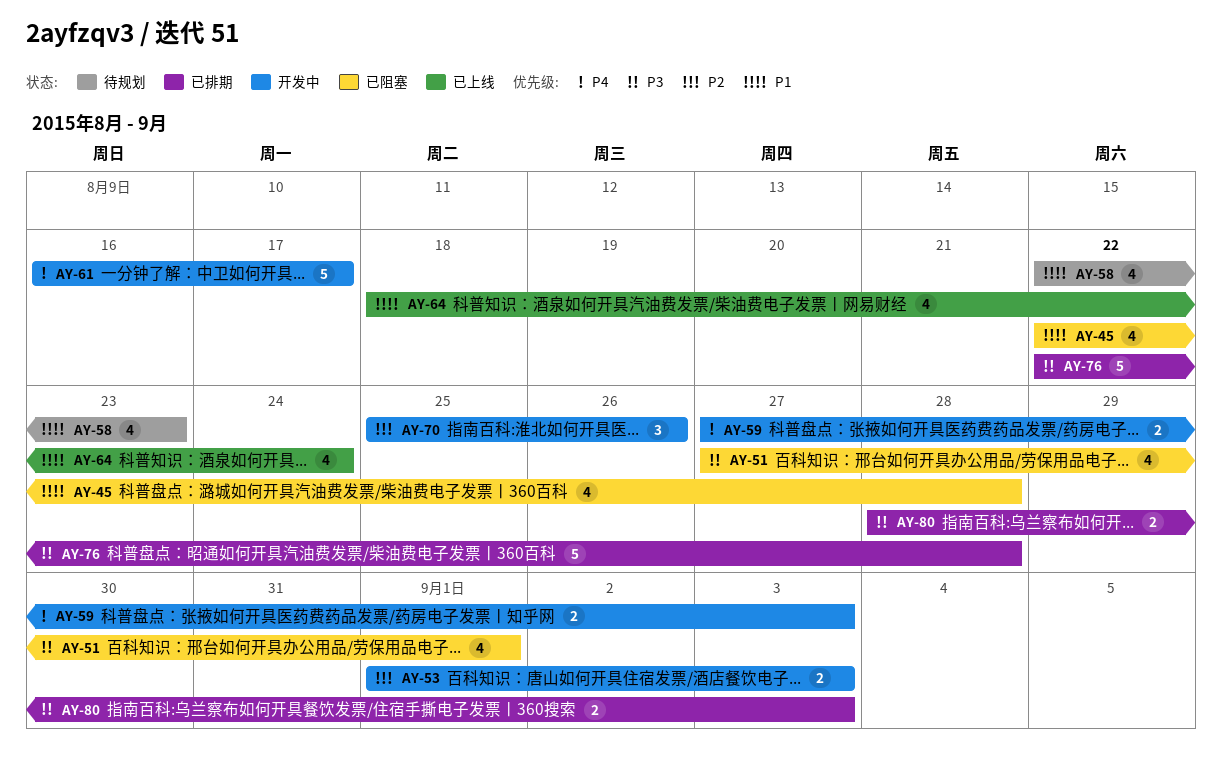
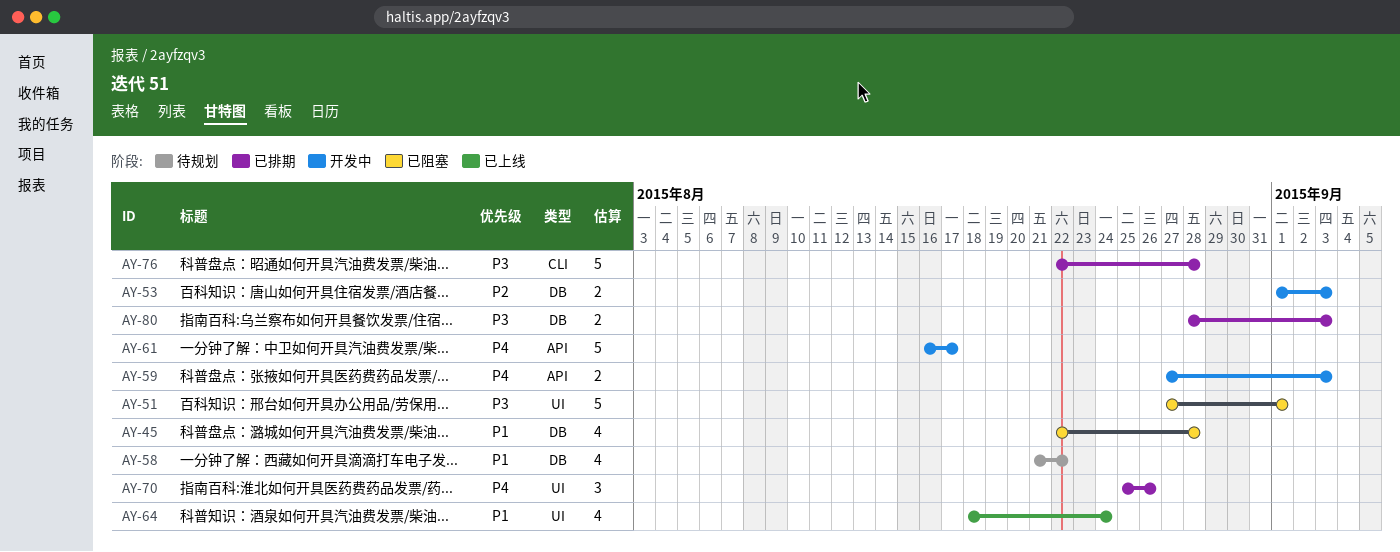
AY-51, estimate: 4 -> 5
AY-58, start: Aug 22 -> Aug 21
AY-58, due: Aug 23 -> Aug 22
AY-70, status: 开发中 -> 已排期
AY-70, priority: P2 -> P4

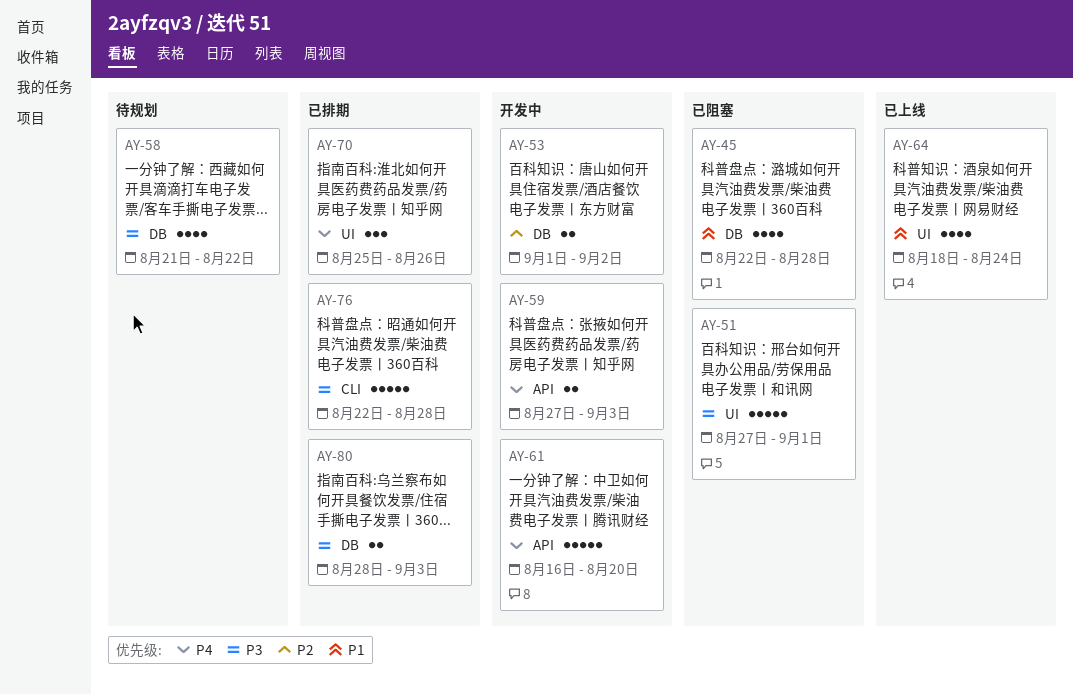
AY-53, due: Sep 3 -> Sep 2
AY-58, priority: P1 -> P3
AY-61, due: Aug 17 -> Aug 20

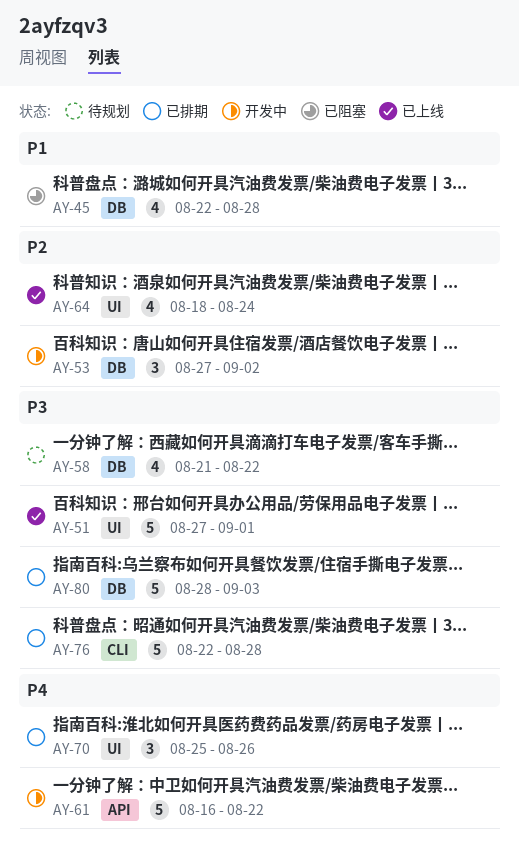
AY-51, status: 已阻塞 -> 已上线
AY-53, estimate: 2 -> 3
AY-53, start: Sep 1 -> Aug 27
AY-59: present -> none
AY-61, due: Aug 20 -> Aug 22
AY-64, priority: P1 -> P2
AY-80, estimate: 2 -> 5

